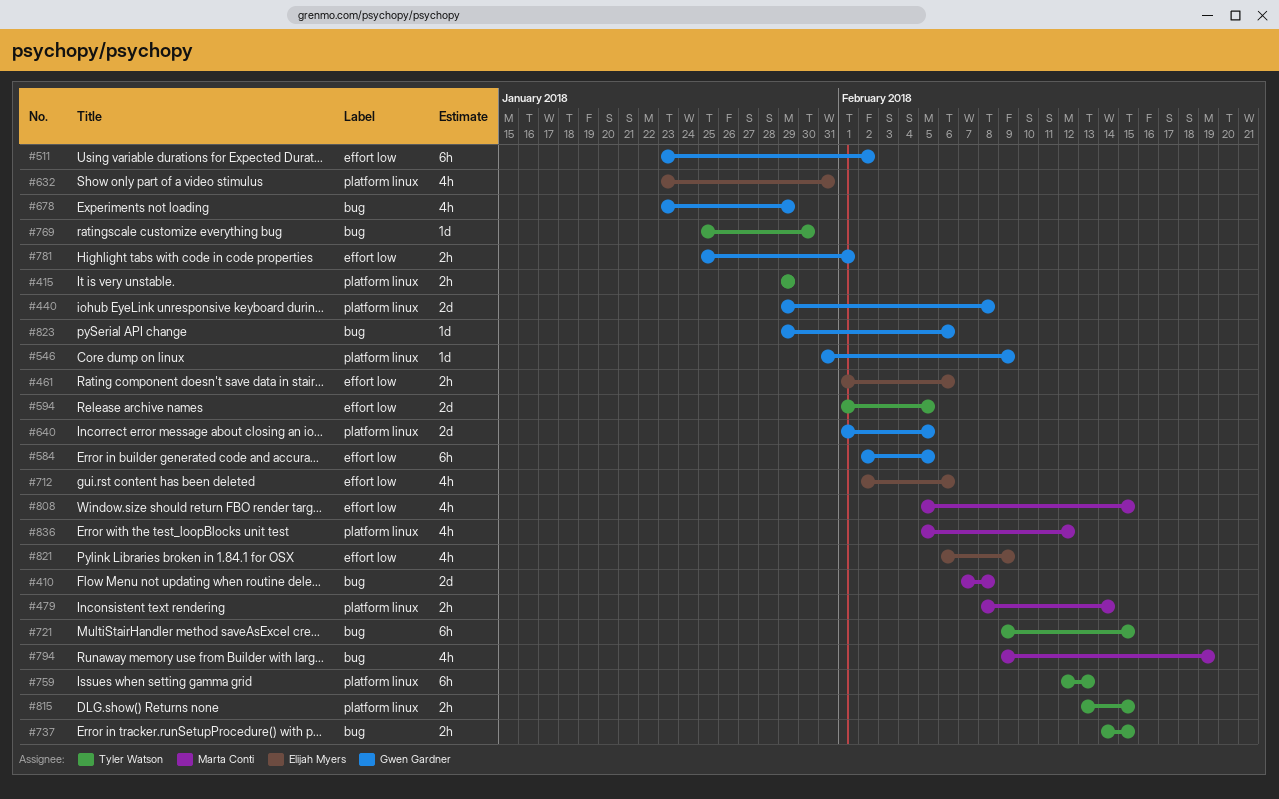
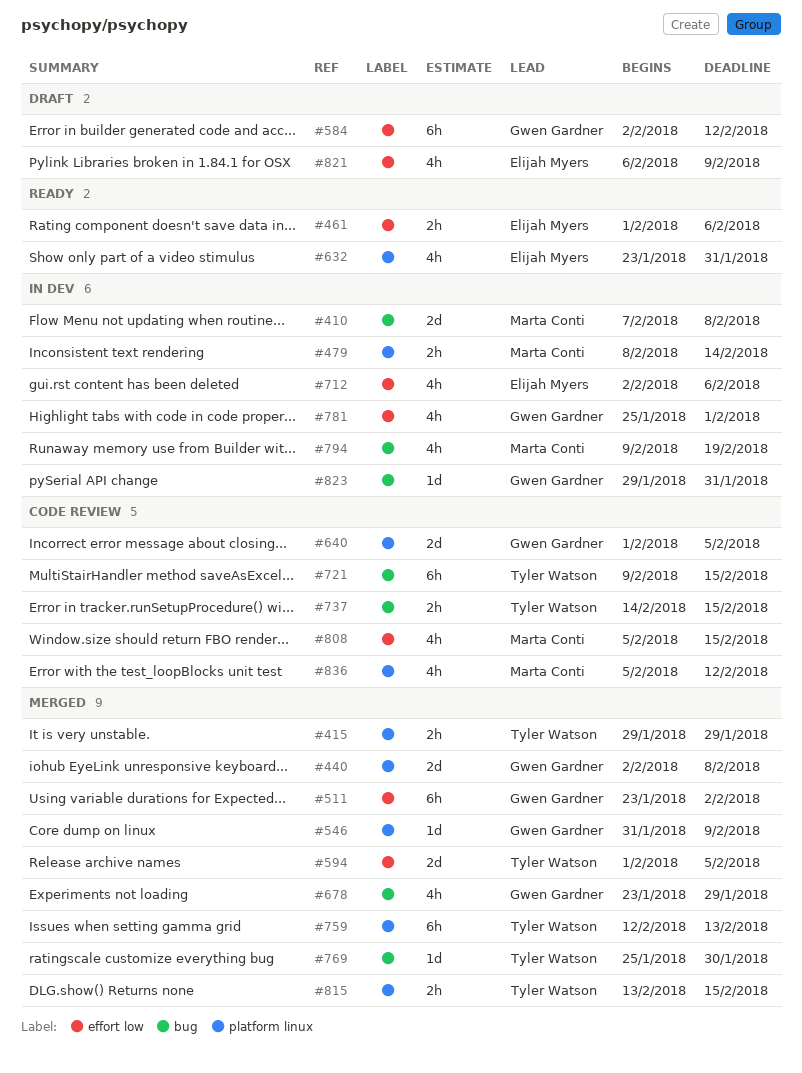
#440, start: Jan 29 -> Feb 2
#584, due: Feb 5 -> Feb 12
#781, estimate: 2h -> 4h
#823, due: Feb 6 -> Jan 31

